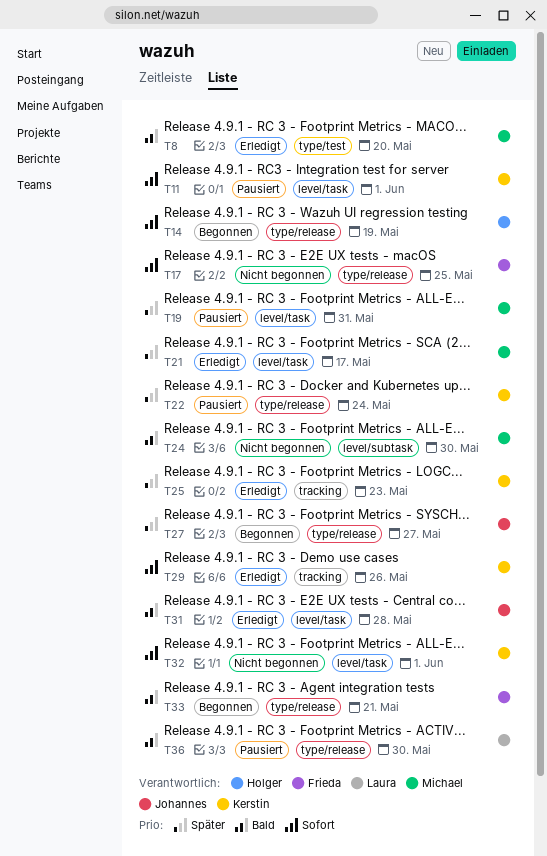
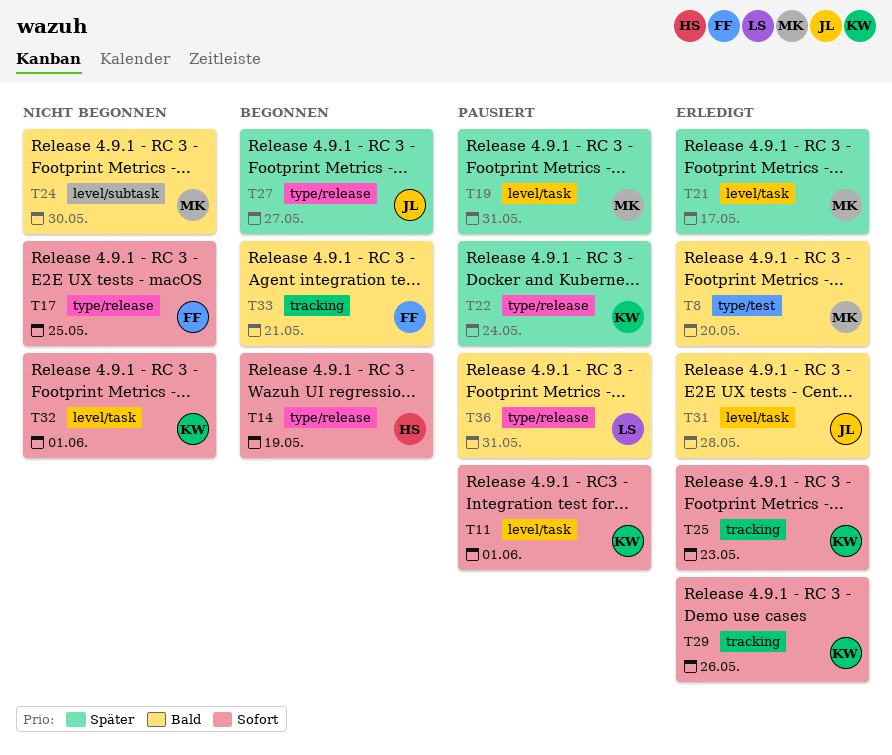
T25, priority: Später -> Sofort
T33, label: type/release -> tracking
T36, due: May 30 -> May 31

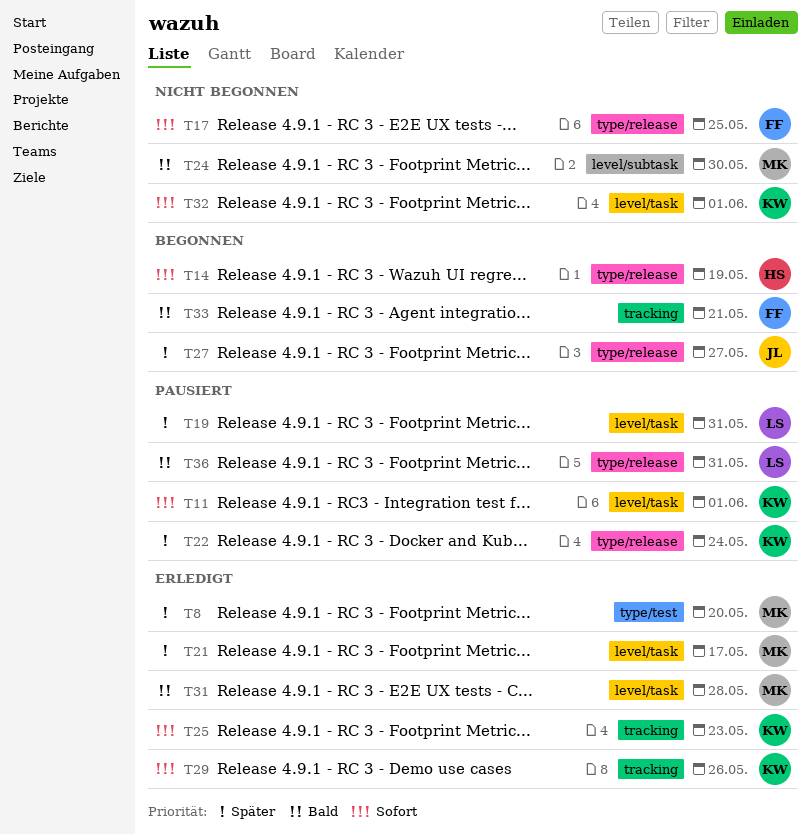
T8, priority: Bald -> Später
T19, owner: MK -> LS
T31, owner: JL -> MK

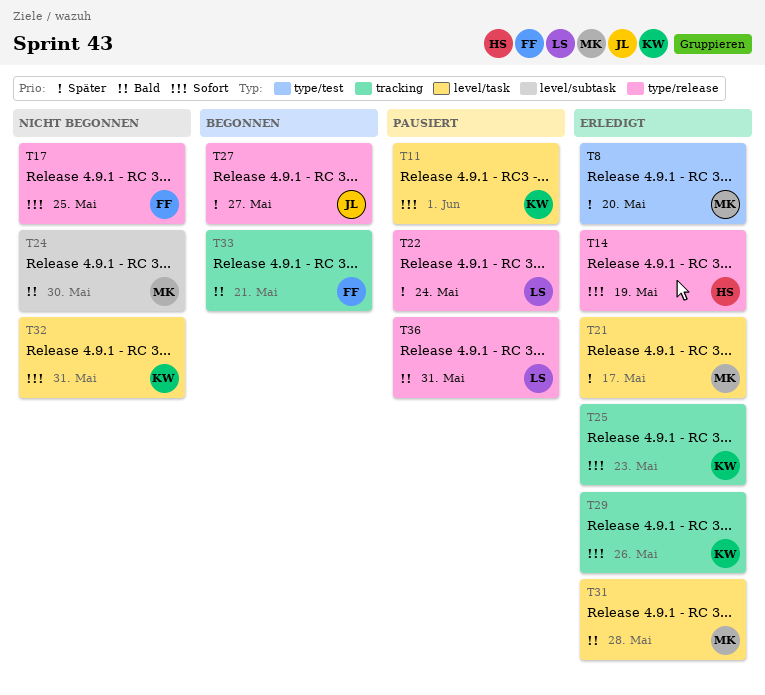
T14, status: Begonnen -> Erledigt
T19: present -> none
T22, owner: KW -> LS
T32, due: Jun 1 -> May 31

